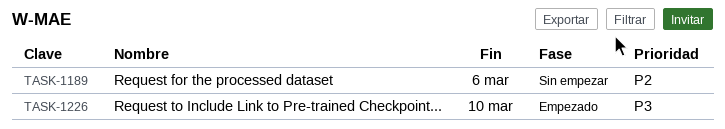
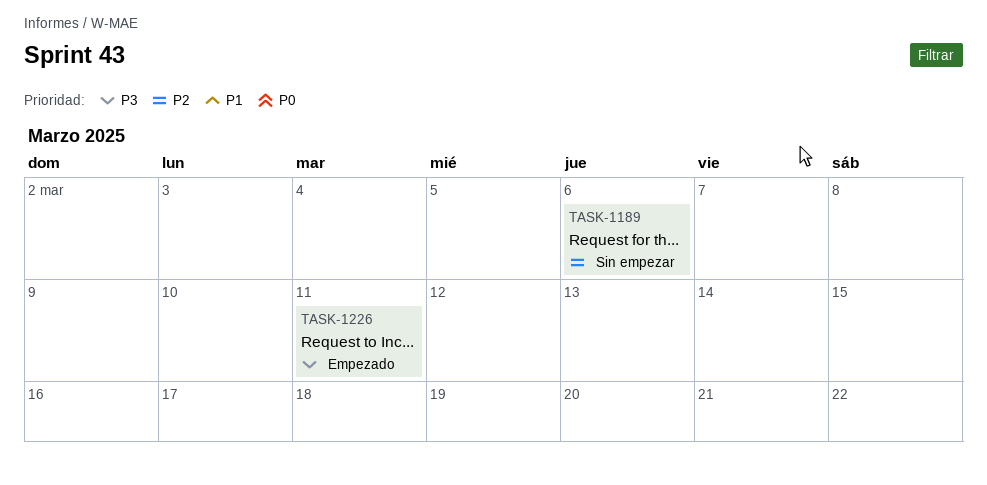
TASK-1226, due: Mar 10 -> Mar 11

